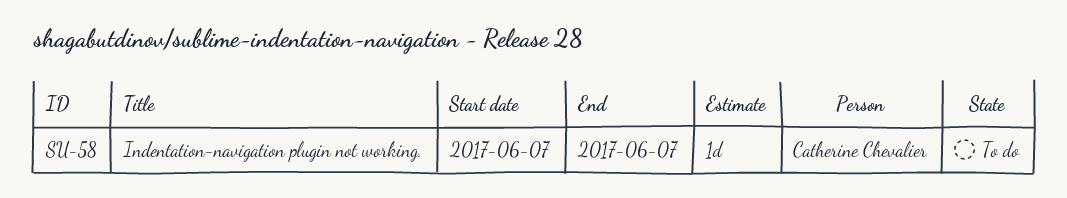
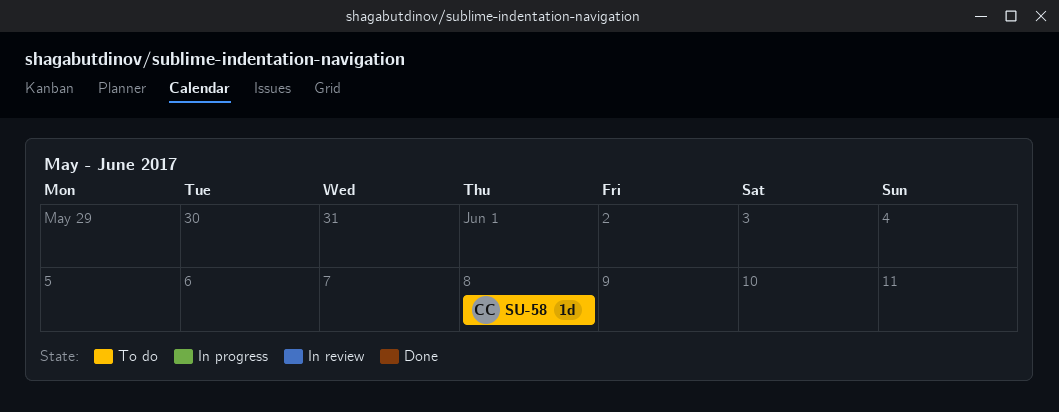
SU-58, start: Jun 7 -> Jun 8
SU-58, due: Jun 7 -> Jun 8

